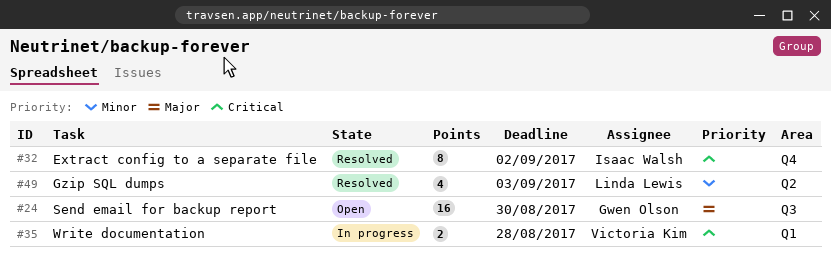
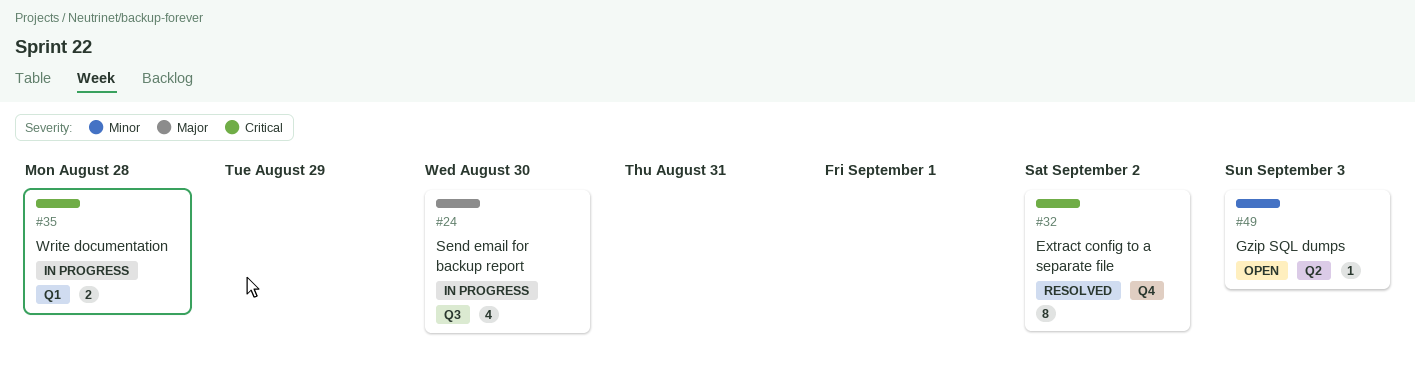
#24, status: Open -> In progress
#24, estimate: 16 -> 4
#49, status: Resolved -> Open
#49, estimate: 4 -> 1

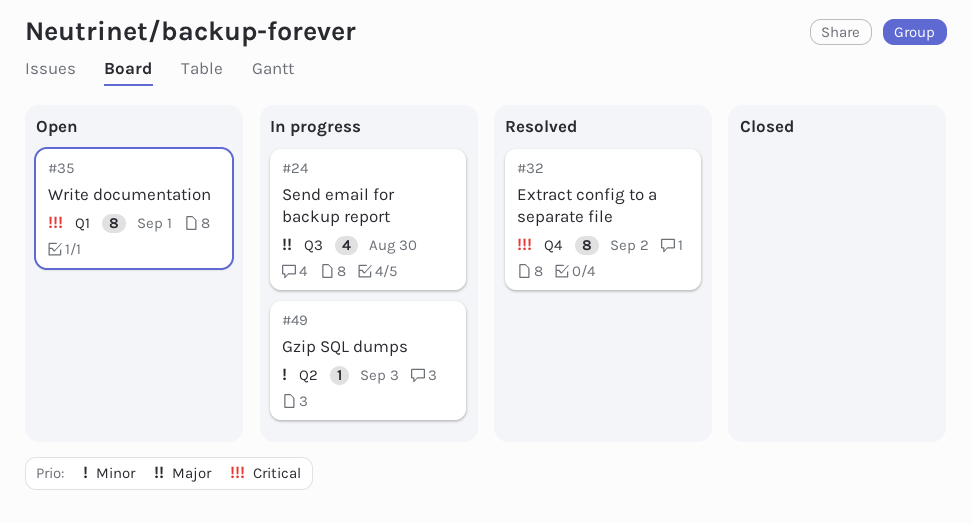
#35, status: In progress -> Open
#35, estimate: 2 -> 8
#35, due: Aug 28 -> Sep 1
#49, status: Open -> In progress

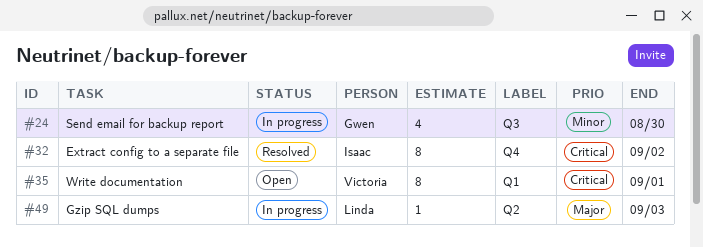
#24, priority: Major -> Minor
#49, priority: Minor -> Major

